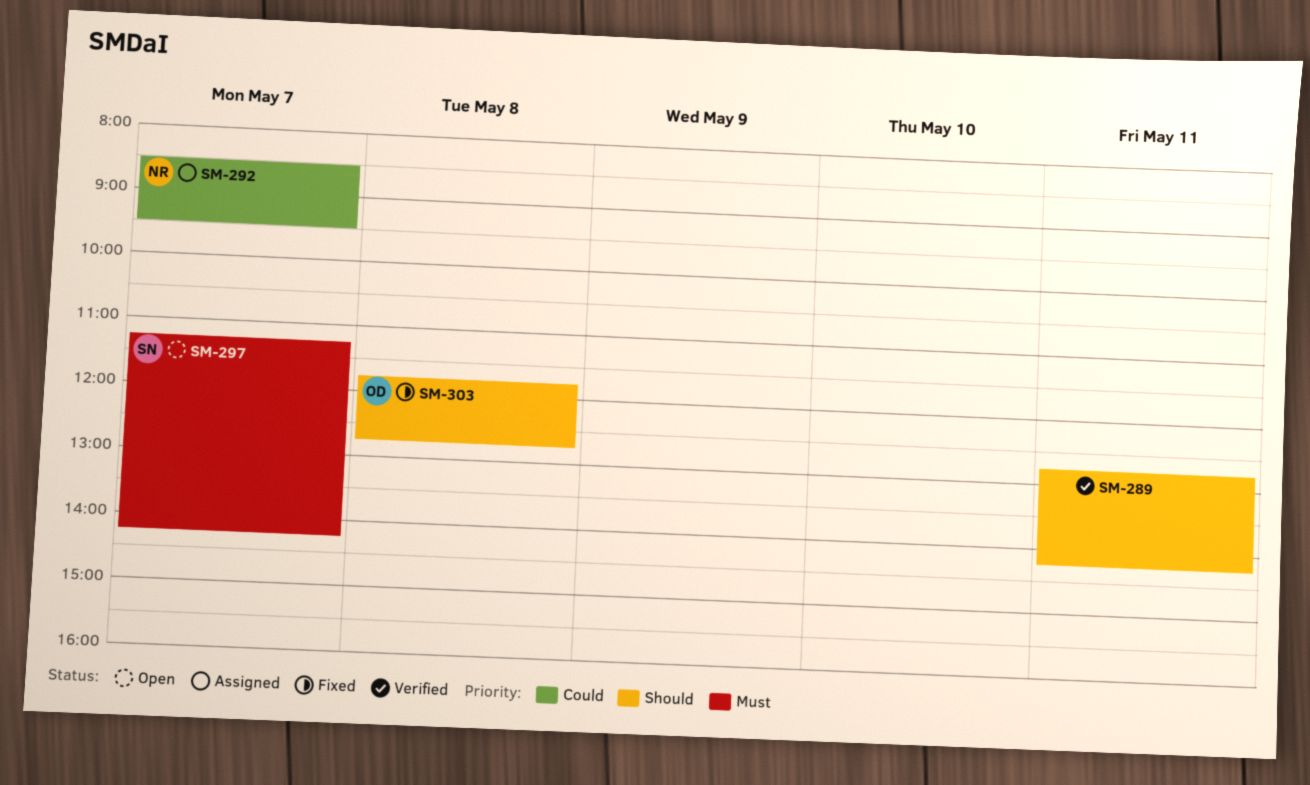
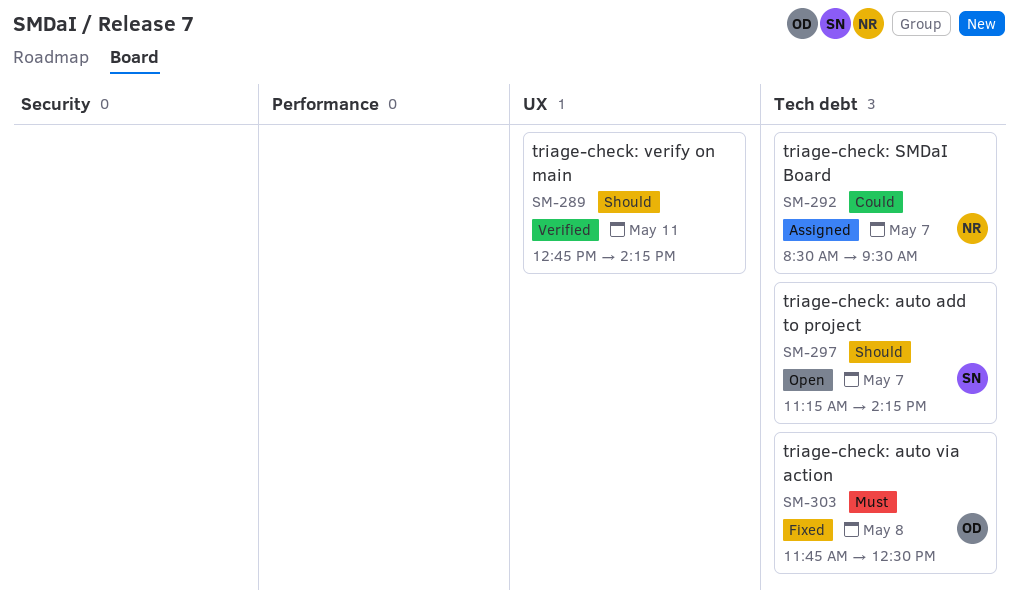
SM-297, priority: Must -> Should
SM-303, priority: Should -> Must
SM-303, ends: 12:45 -> 12:30

